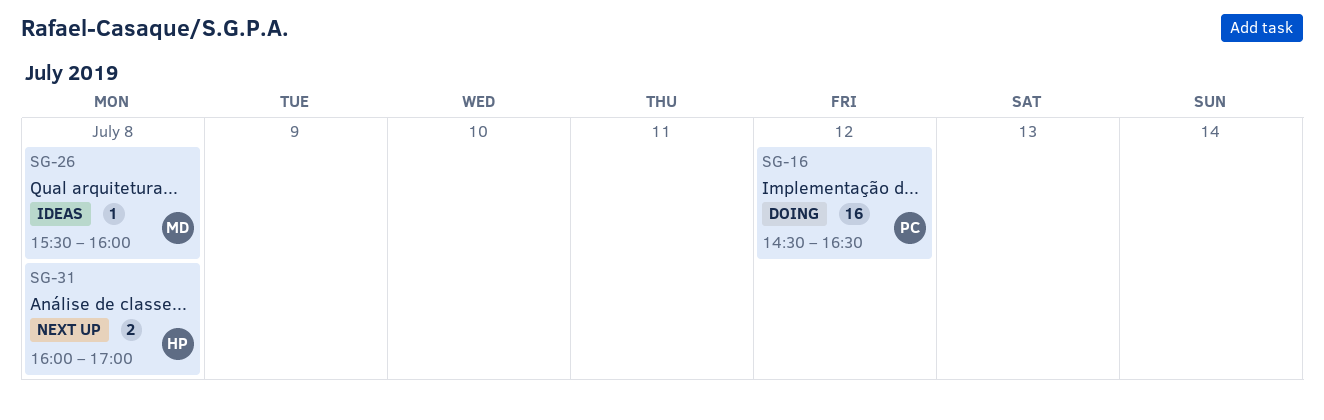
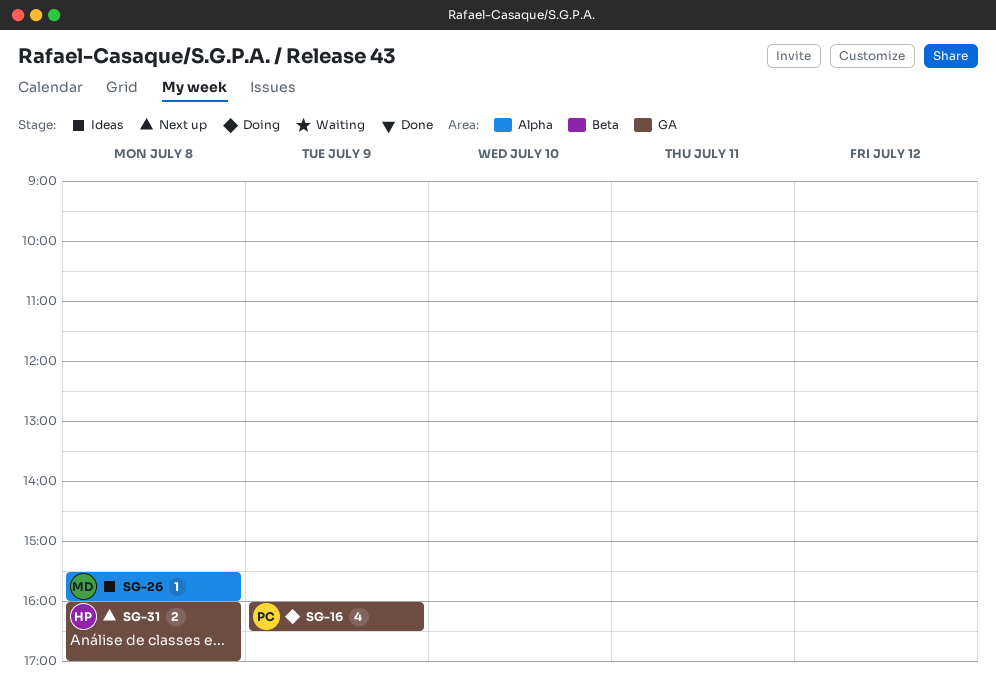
SG-16, estimate: 16 -> 4
SG-16, day: Jul 12 -> Jul 9
SG-16, begins: 14:30 -> 16:00

